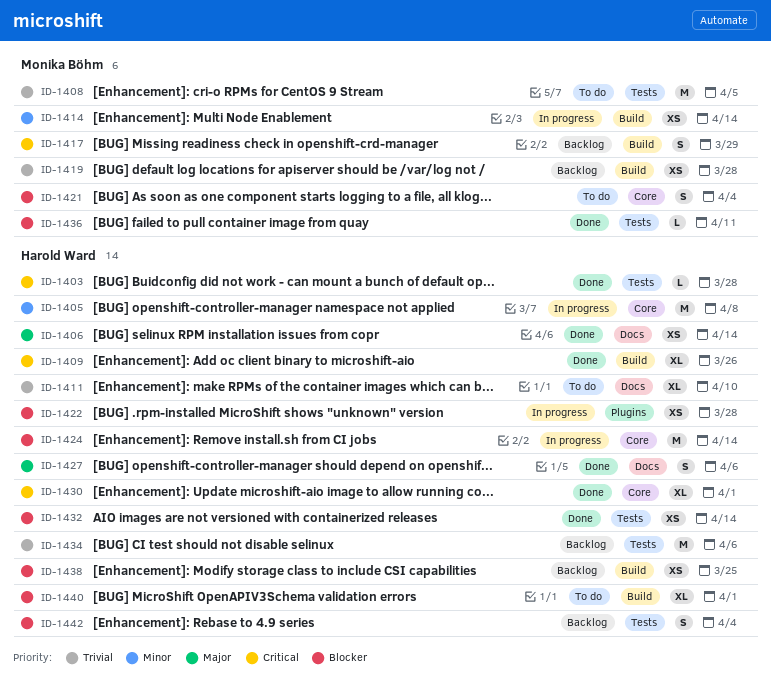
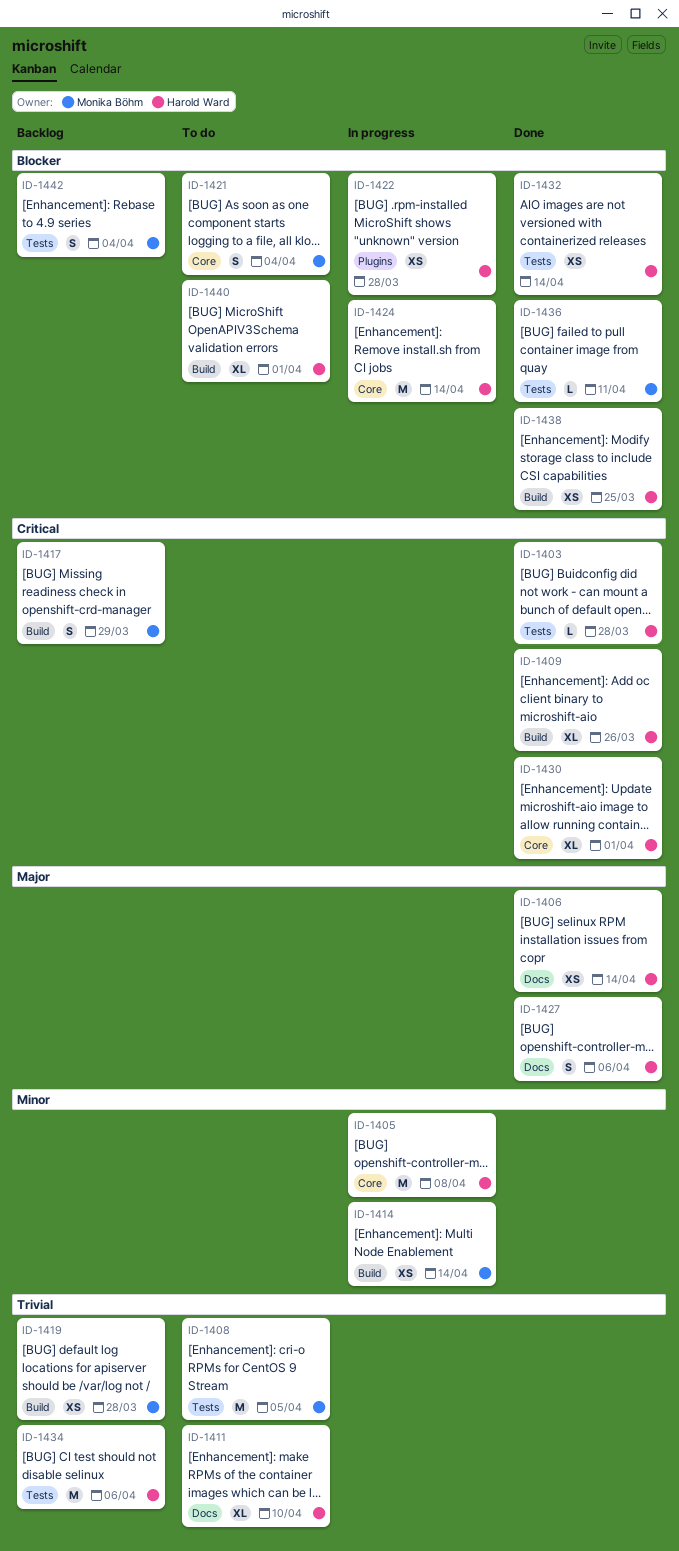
ID-1438, status: Backlog -> Done
ID-1442, owner: Harold Ward -> Monika Böhm

